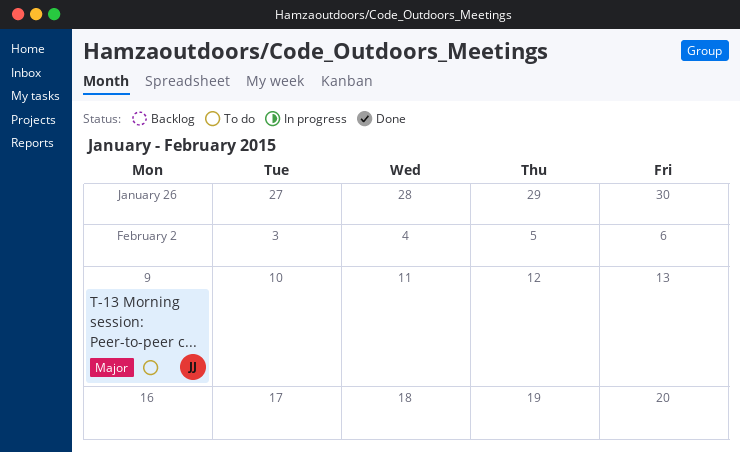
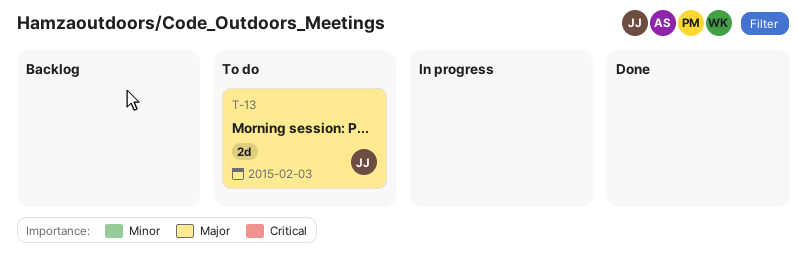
T-13, due: Feb 9 -> Feb 3

